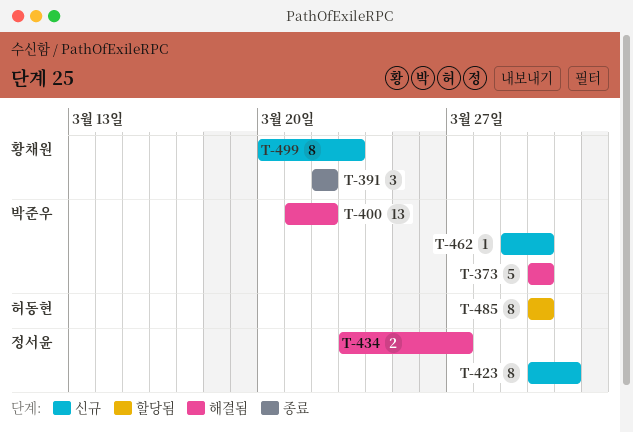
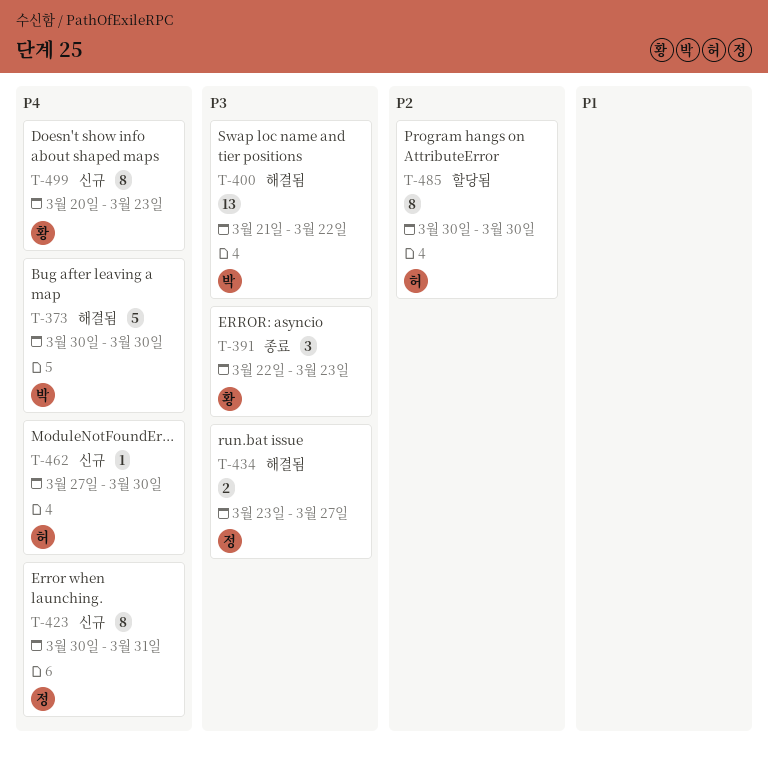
T-391, due: Mar 22 -> Mar 23
T-462, owner: 박준우 -> 허동현
T-462, start: Mar 29 -> Mar 27

